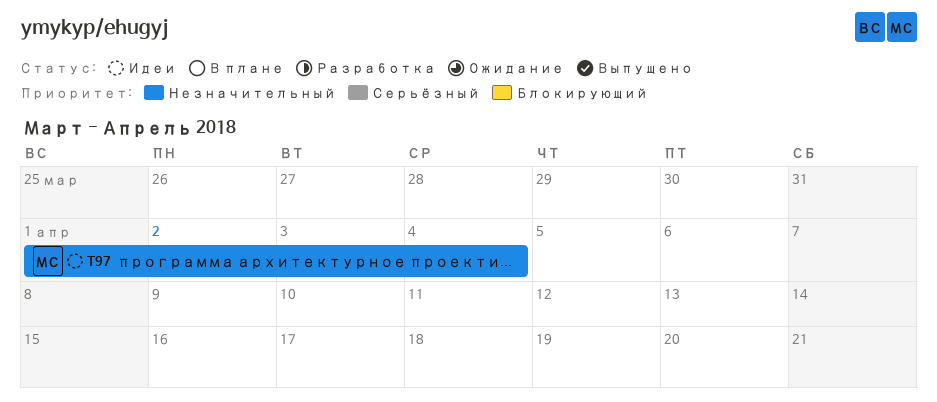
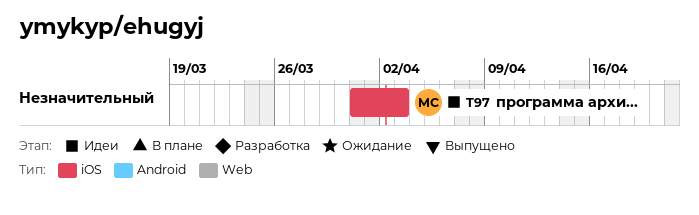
T97, start: Apr 1 -> Mar 31
T97, due: Apr 4 -> Apr 3

